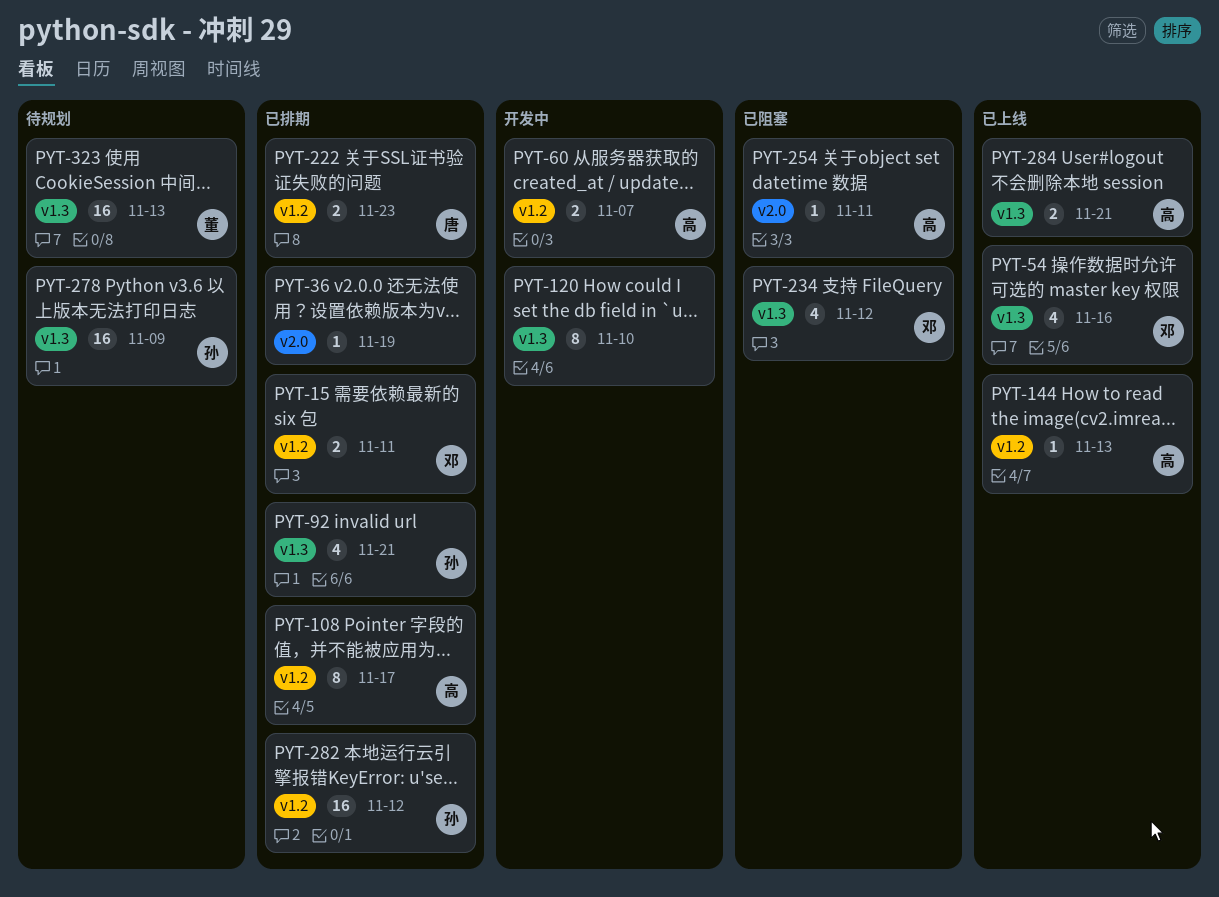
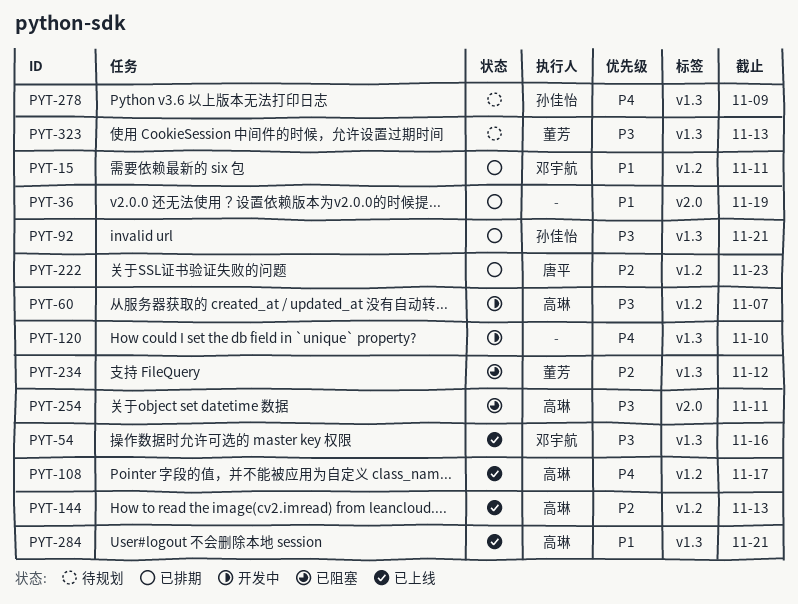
PYT-108, status: 已排期 -> 已上线
PYT-234, owner: 邓宇航 -> 董芳
PYT-282: present -> none

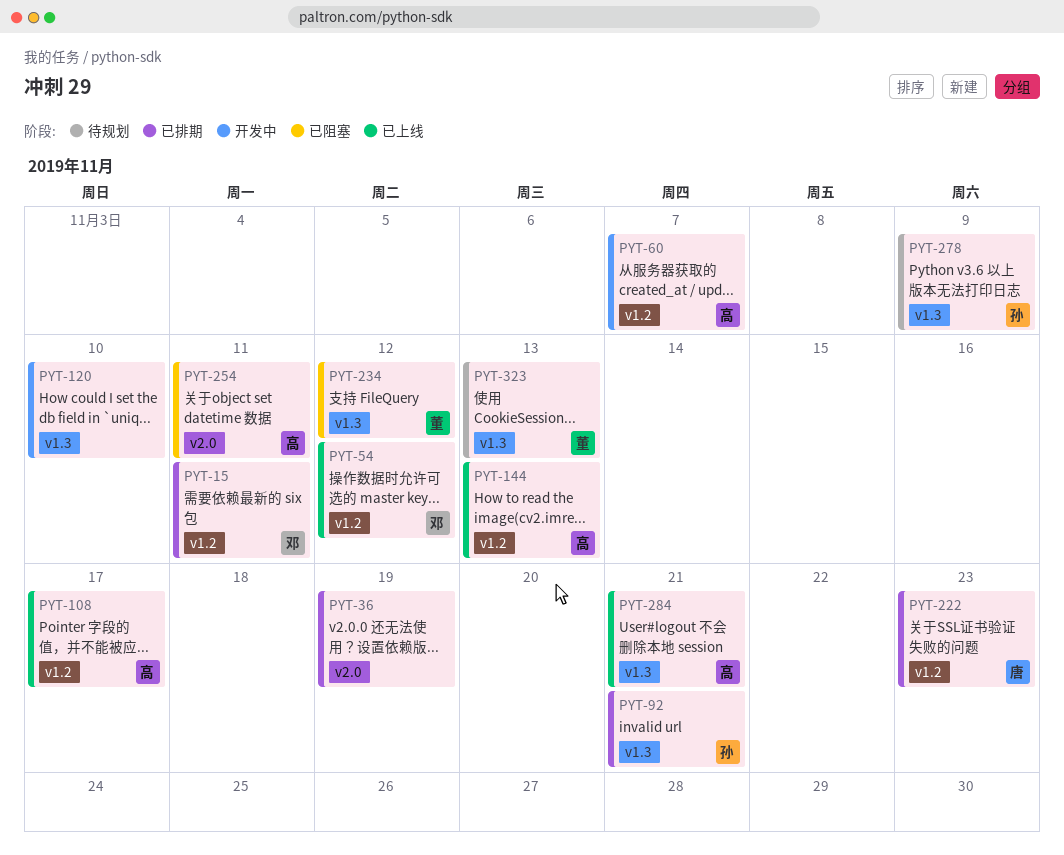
PYT-54, label: v1.3 -> v1.2
PYT-54, due: Nov 16 -> Nov 12

